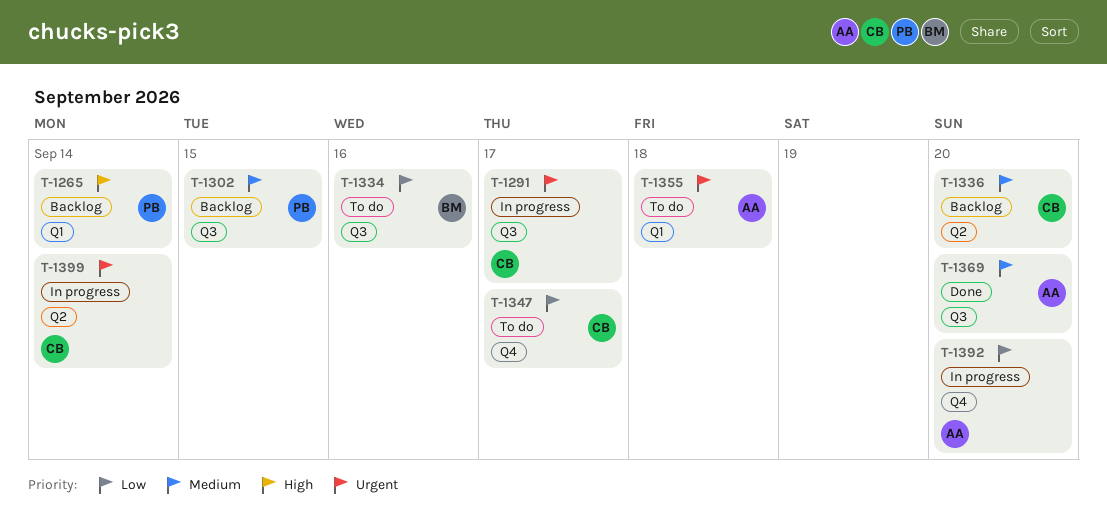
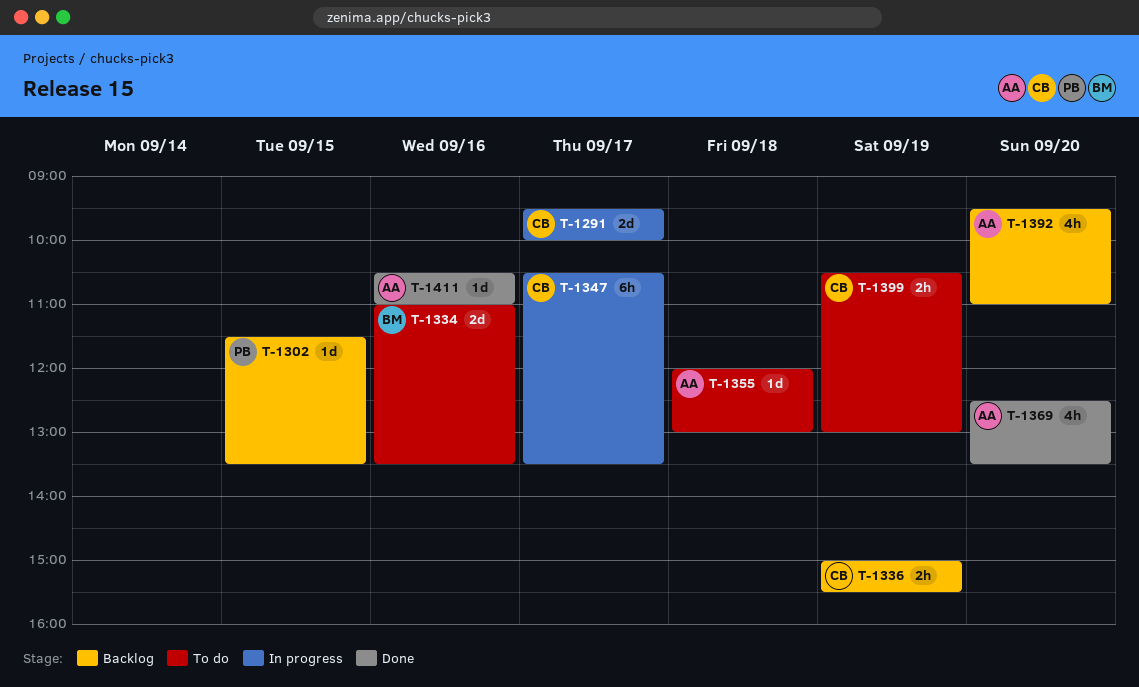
T-1265: present -> none
T-1336, day: Sep 20 -> Sep 19
T-1347, status: To do -> In progress
T-1392, status: In progress -> Backlog
T-1399, status: In progress -> To do
T-1399, day: Sep 14 -> Sep 19
T-1411: none -> present

